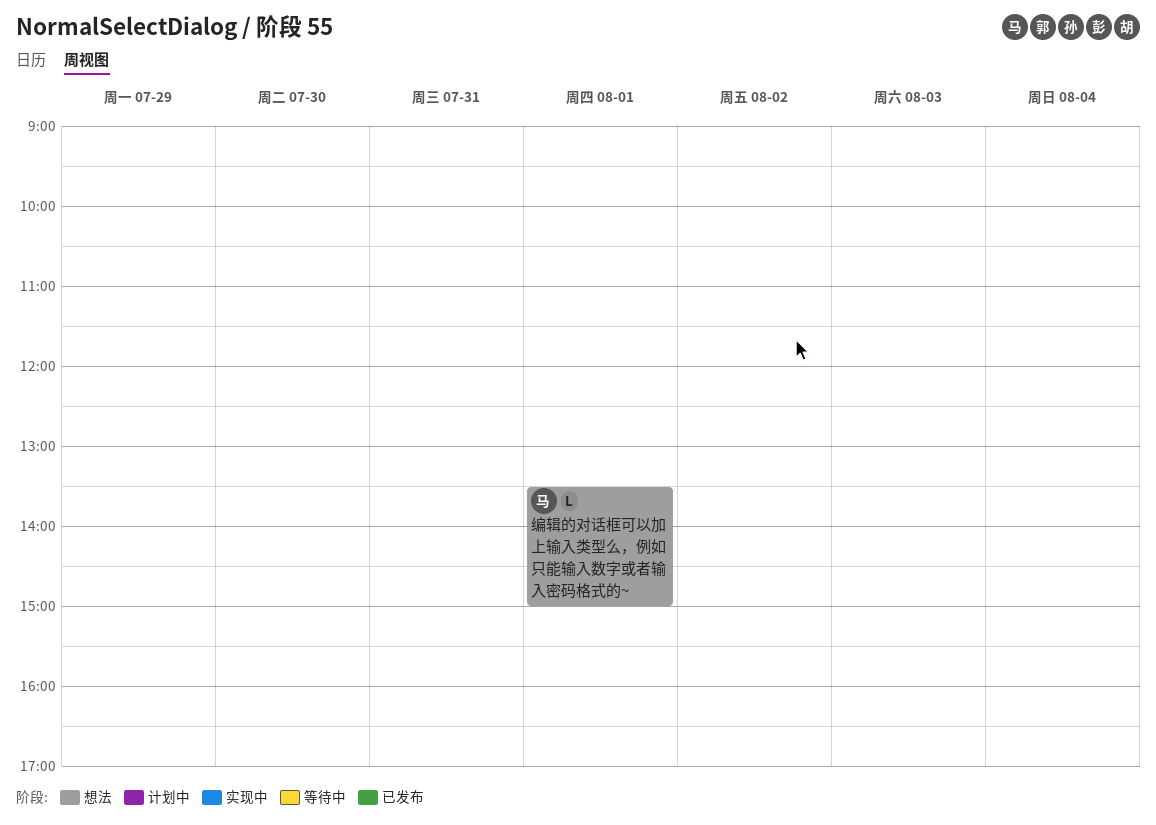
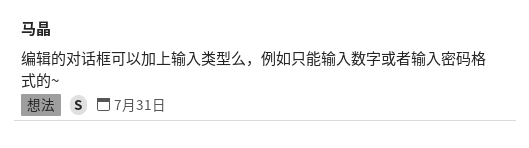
编辑的对话框可以加上输入类型么，例如只能输入数字或者输入密码格式的~, estimate: L -> S
编辑的对话框可以加上输入类型么，例如只能输入数字或者输入密码格式的~, day: Aug 1 -> Jul 31

